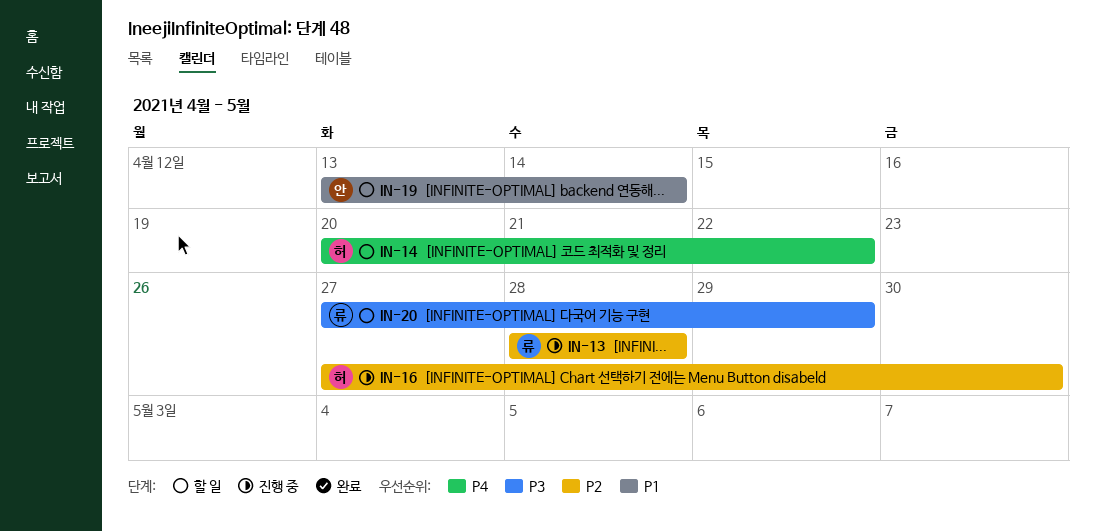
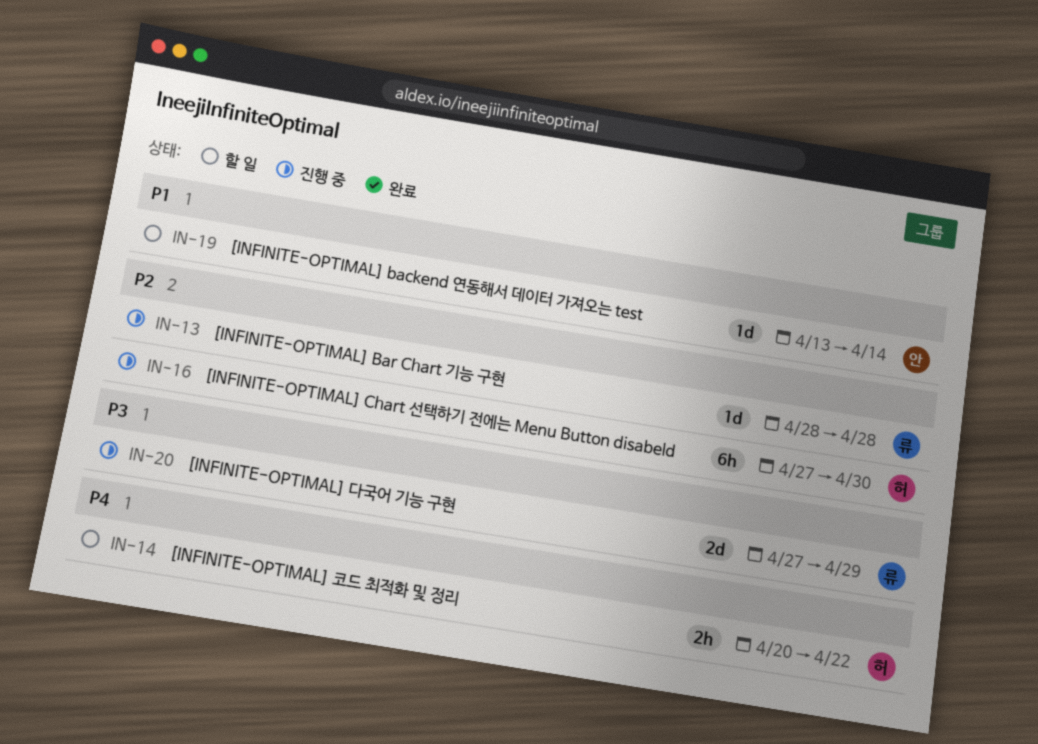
IN-20, status: 할 일 -> 진행 중

